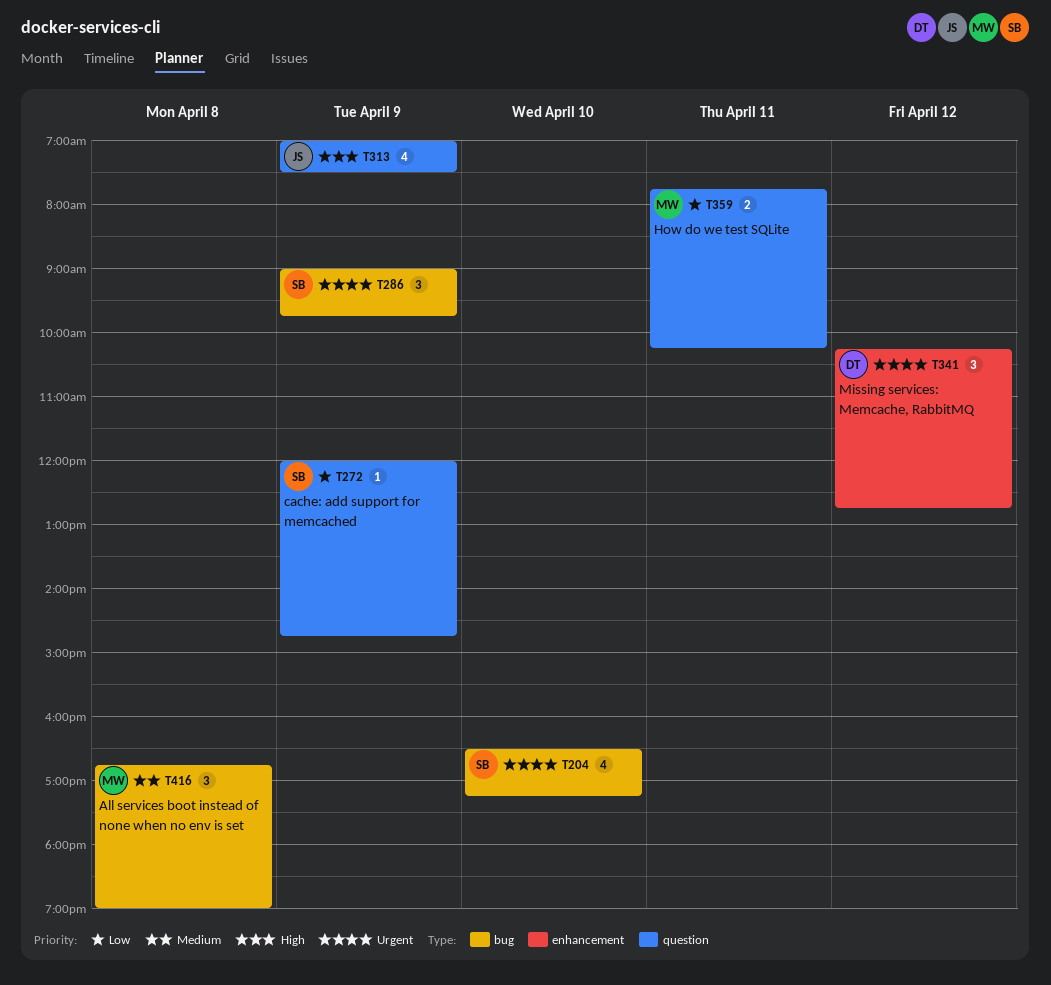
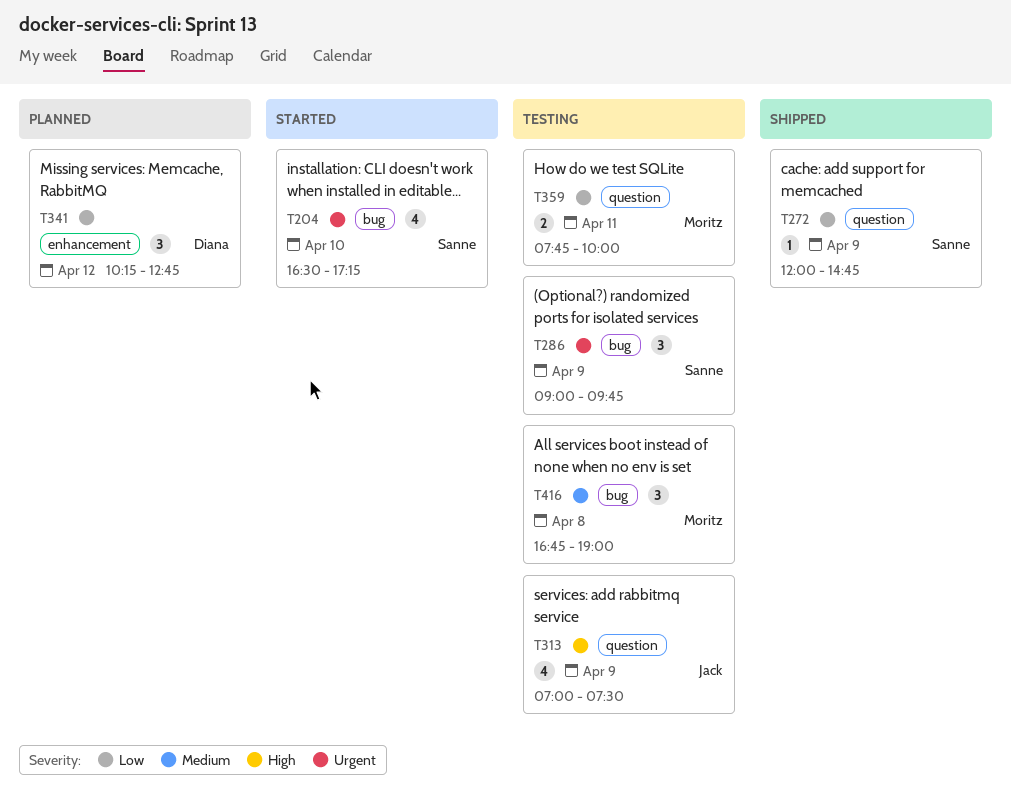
T341, priority: Urgent -> Low
T359, ends: 10:15 -> 10:00

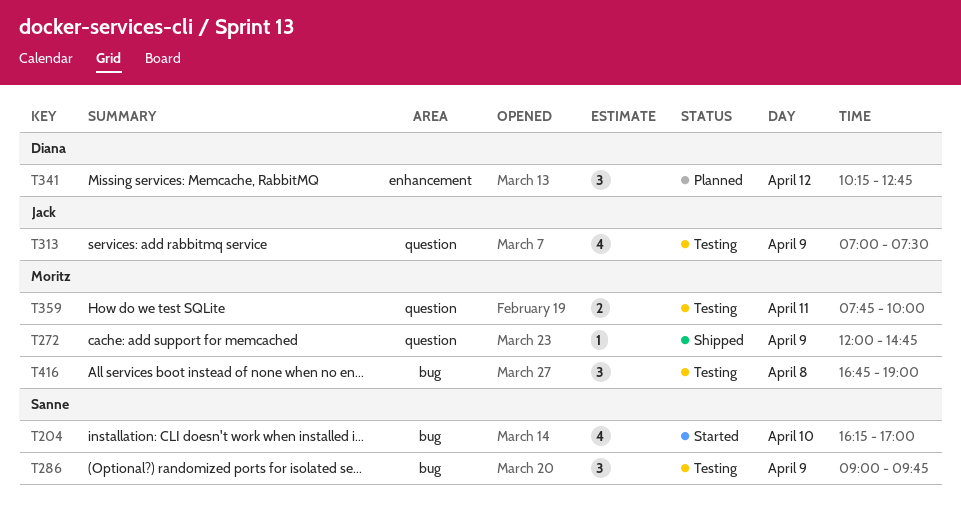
T204, begins: 16:30 -> 16:15
T204, ends: 17:15 -> 17:00
T272, owner: Sanne -> Moritz

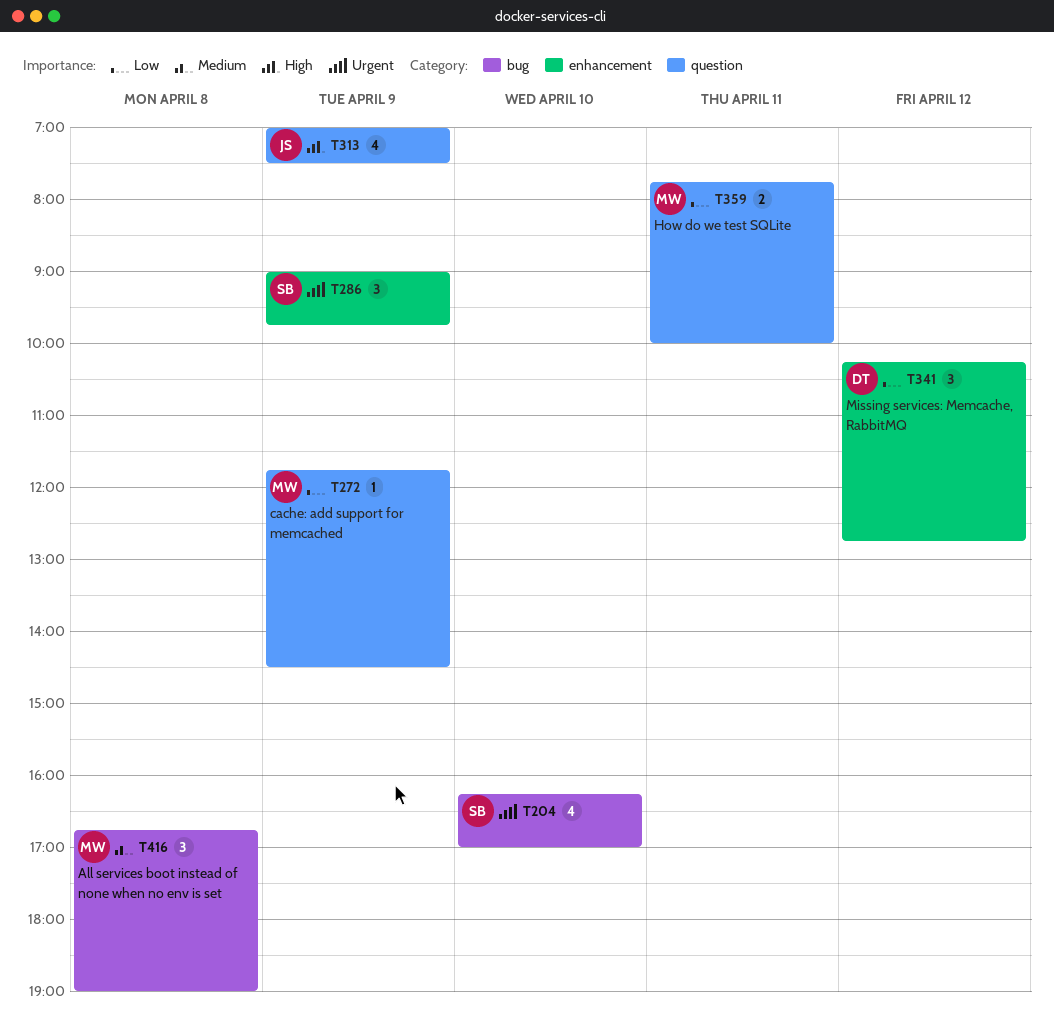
T272, begins: 12:00 -> 11:45
T272, ends: 14:45 -> 14:30
T286, label: bug -> enhancement

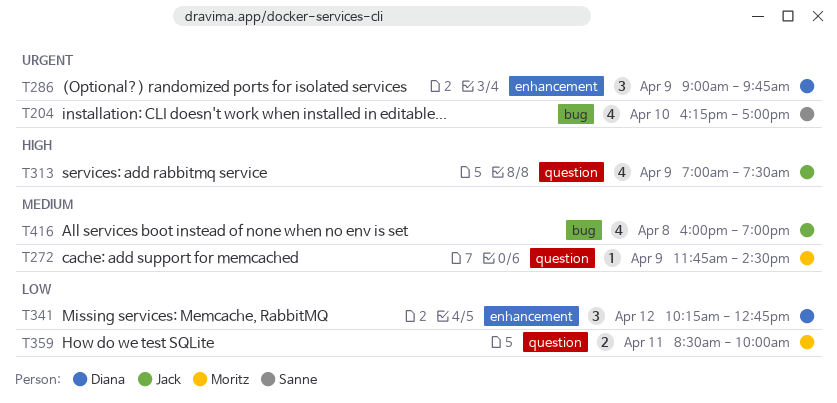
T272, priority: Low -> Medium
T286, owner: Sanne -> Diana
T359, begins: 07:45 -> 08:30
T416, owner: Moritz -> Jack
T416, estimate: 3 -> 4
T416, begins: 16:45 -> 16:00

